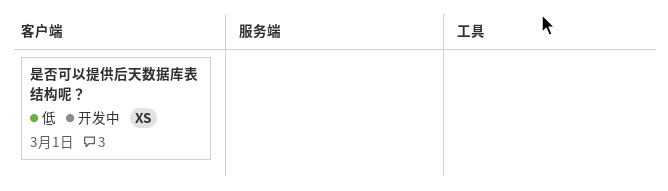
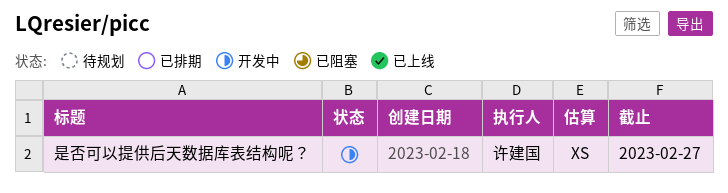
是否可以提供后天数据库表结构呢？, due: Mar 1 -> Feb 27

